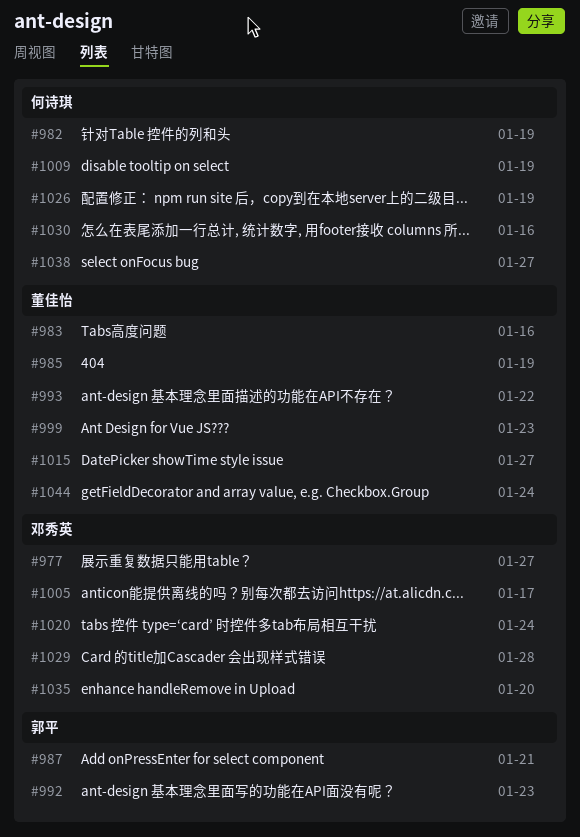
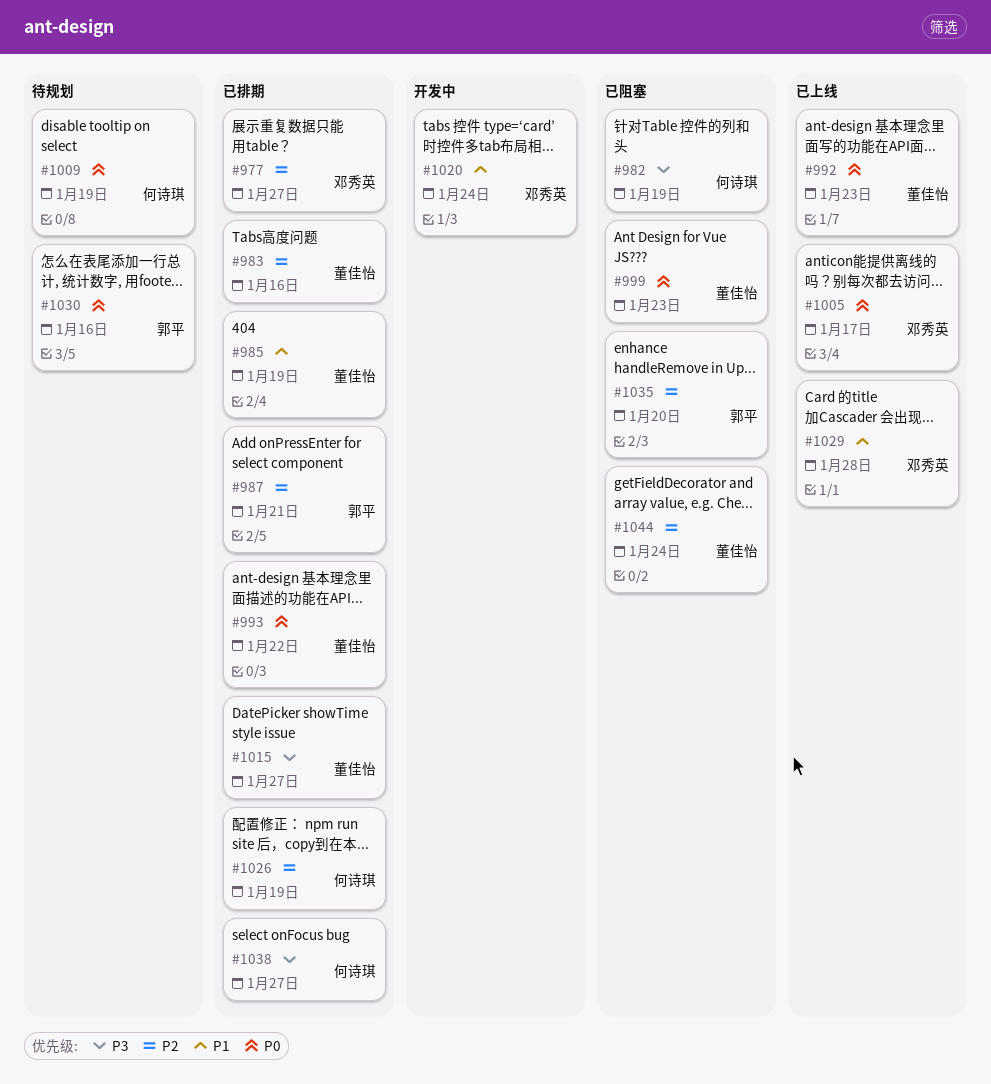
#992, owner: 郭平 -> 董佳怡
#1030, owner: 何诗琪 -> 郭平
#1035, owner: 邓秀英 -> 郭平

